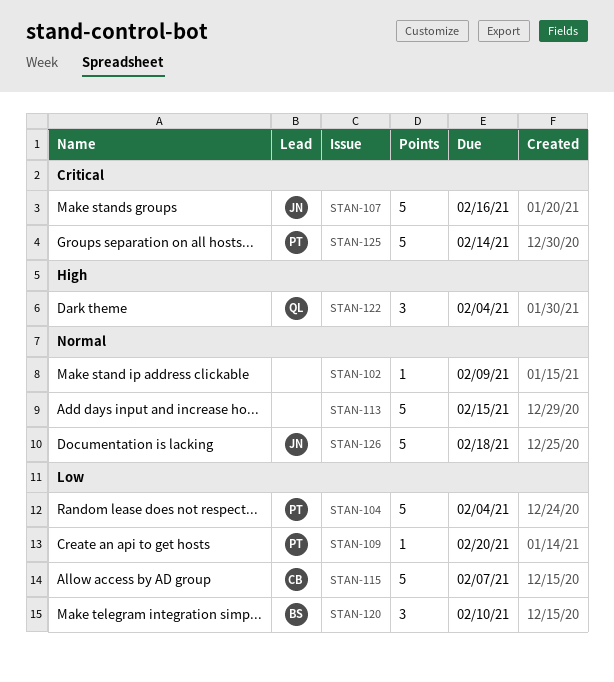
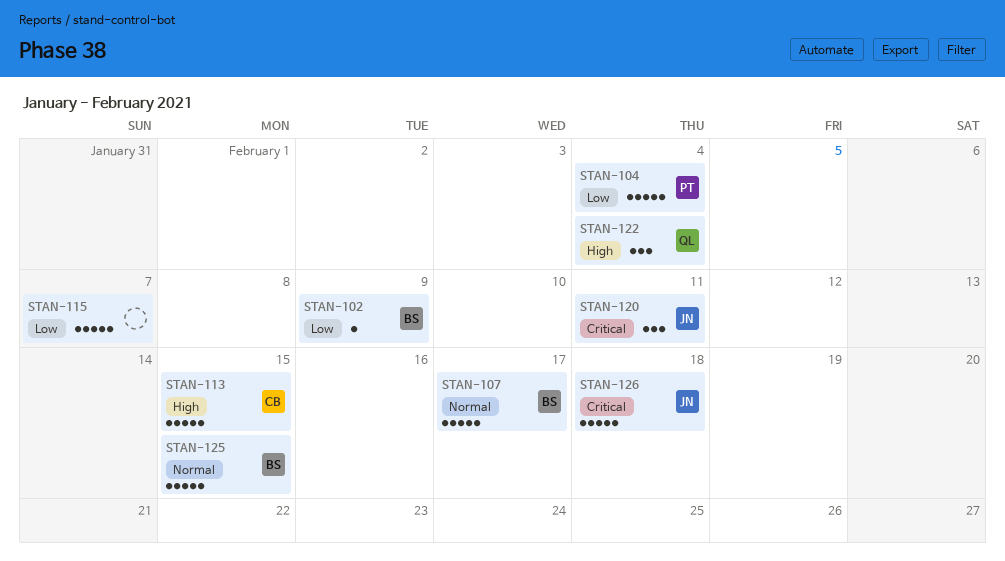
STAN-102, owner: none -> BS
STAN-102, priority: Normal -> Low
STAN-107, owner: JN -> BS
STAN-107, priority: Critical -> Normal
STAN-107, due: Feb 16 -> Feb 17
STAN-109: present -> none
STAN-113, owner: none -> CB
STAN-113, priority: Normal -> High
STAN-115, owner: CB -> none
STAN-120, owner: BS -> JN
STAN-120, priority: Low -> Critical
STAN-120, due: Feb 10 -> Feb 11
STAN-125, owner: PT -> BS
STAN-125, priority: Critical -> Normal
STAN-125, due: Feb 14 -> Feb 15
STAN-126, priority: Normal -> Critical

